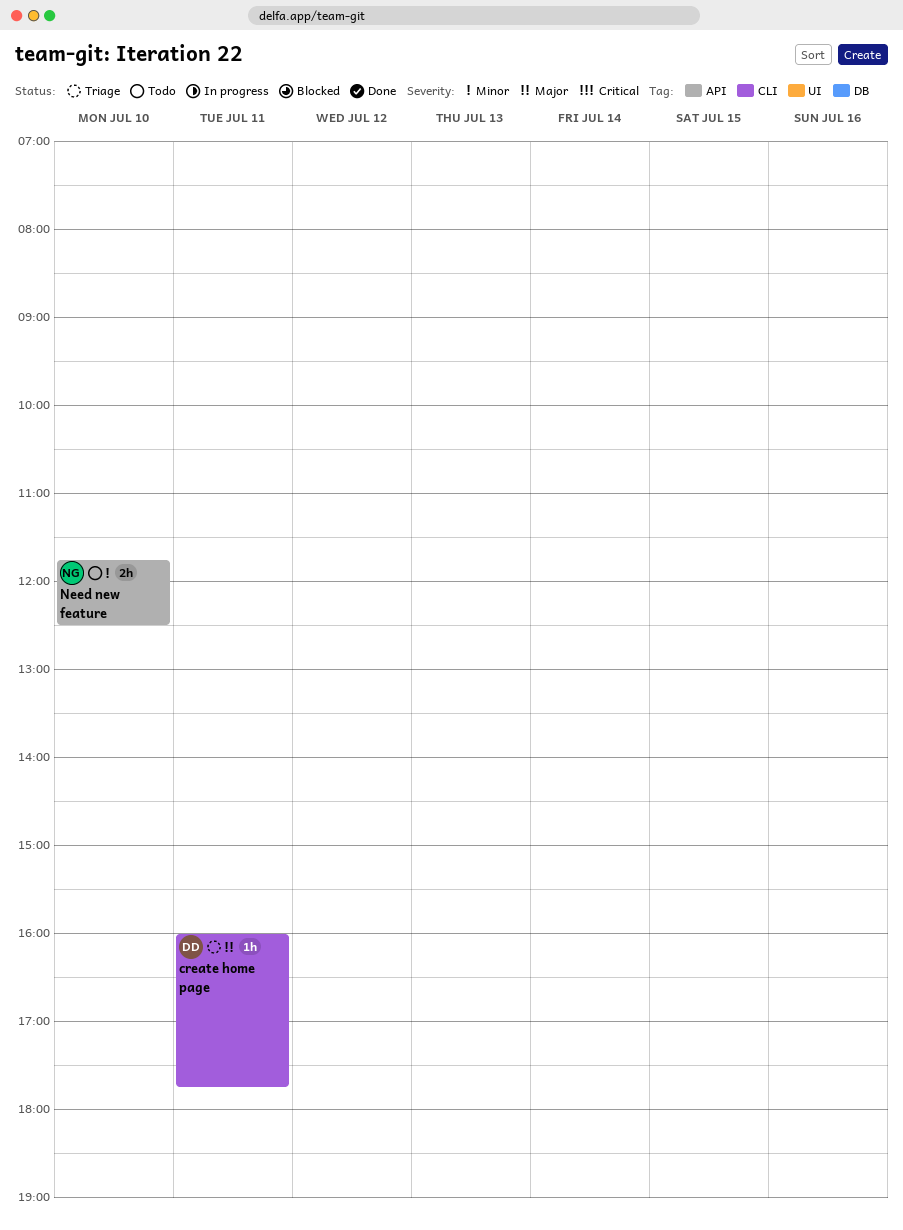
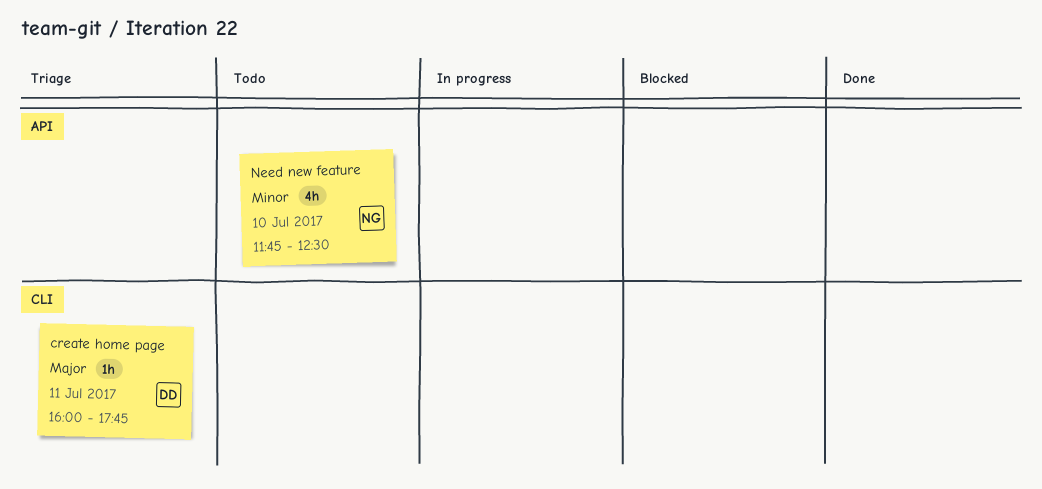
Need new feature, estimate: 2h -> 4h

